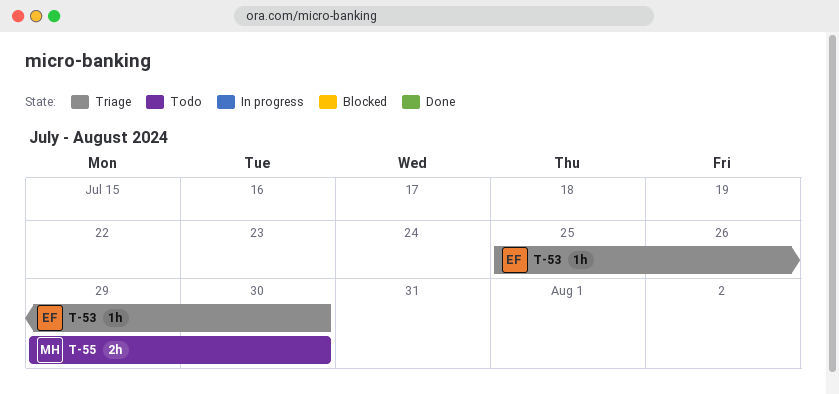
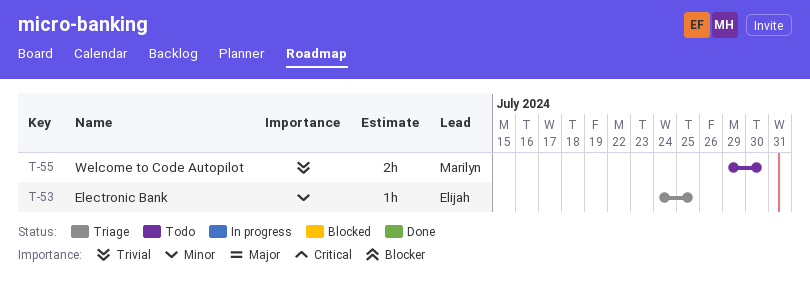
T-53, start: Jul 25 -> Jul 24
T-53, due: Jul 30 -> Jul 25

